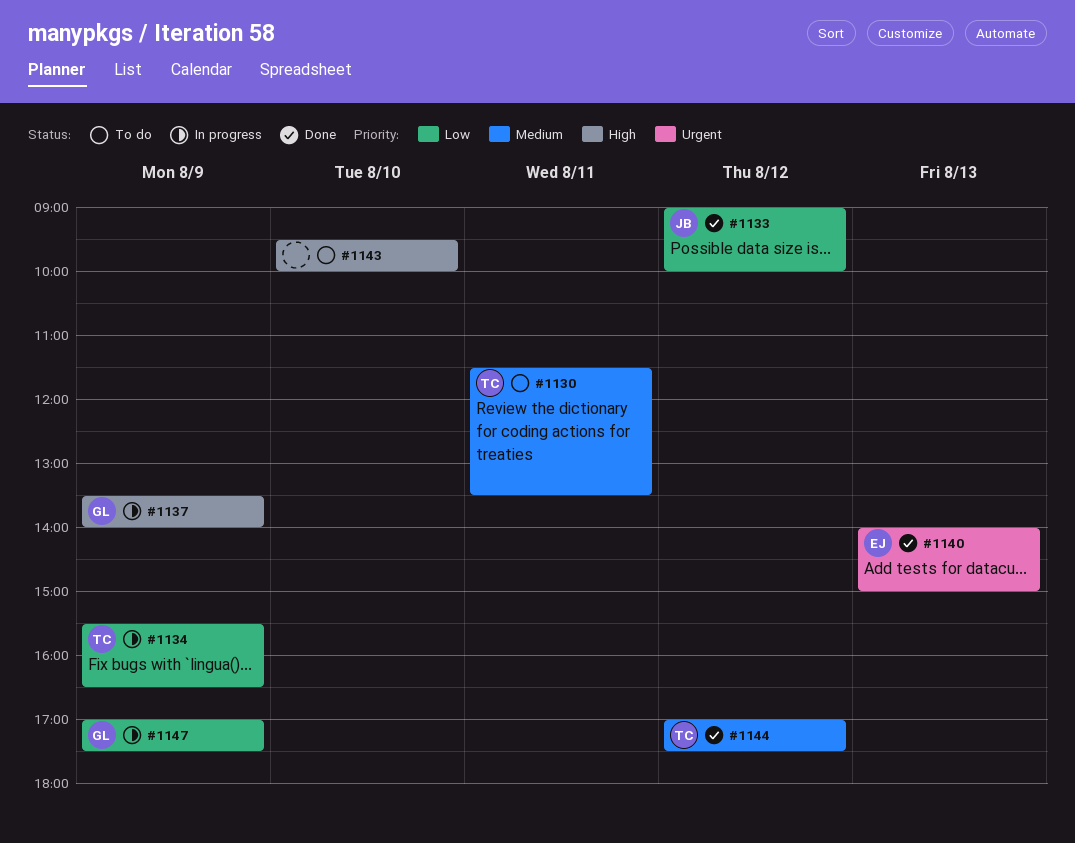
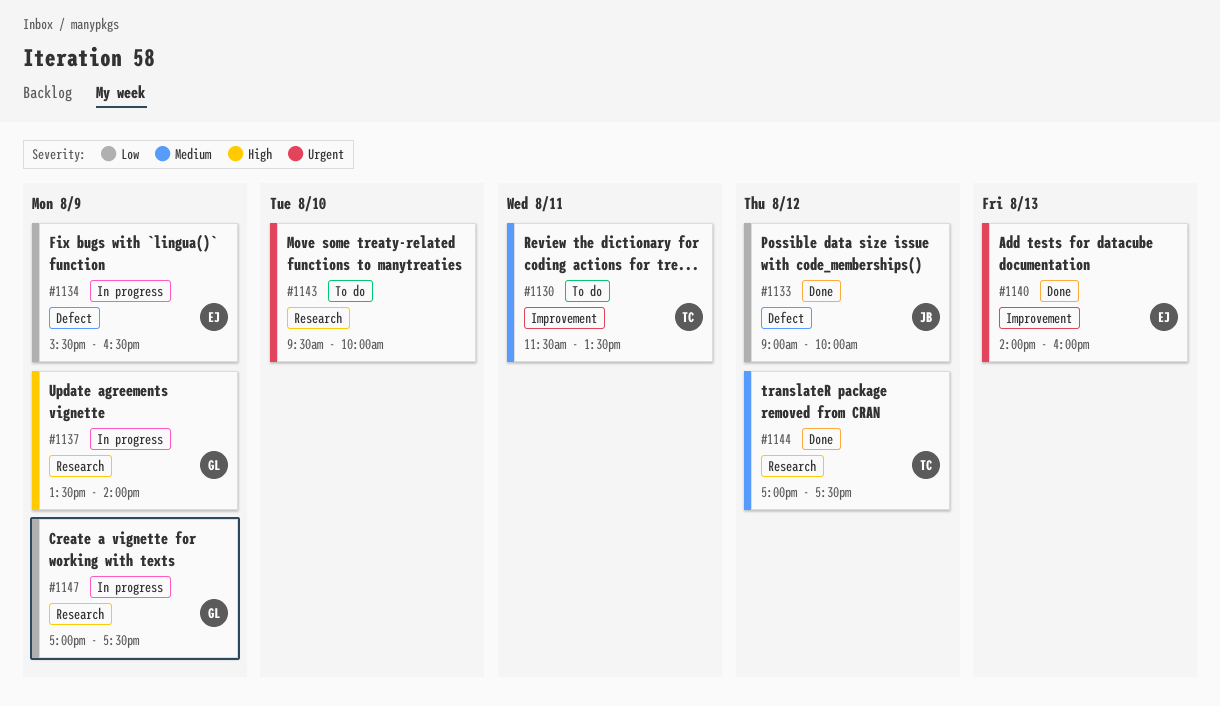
#1134, owner: TC -> EJ
#1140, ends: 15:00 -> 16:00
#1143, priority: High -> Urgent

